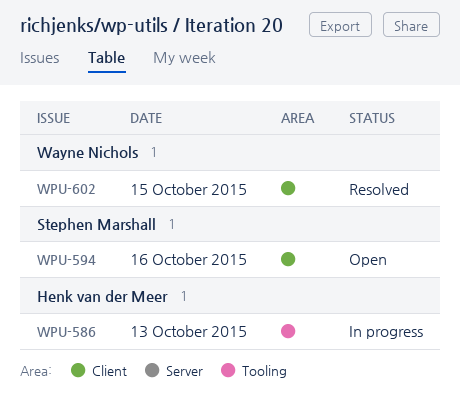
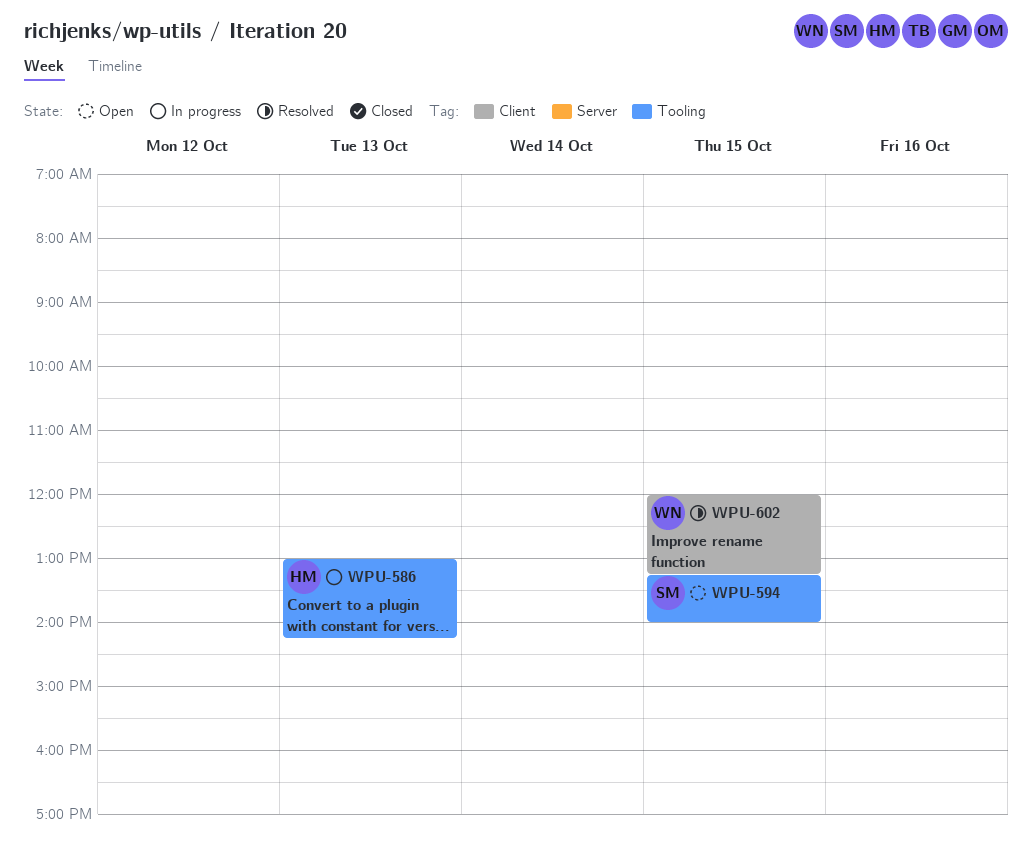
WPU-594, label: Client -> Tooling
WPU-594, day: Oct 16 -> Oct 15

